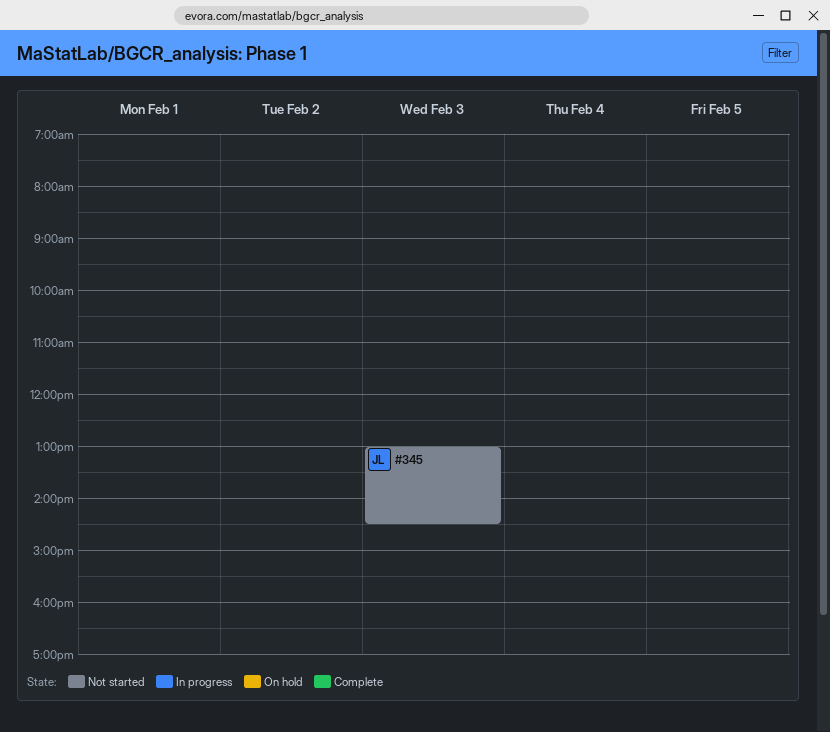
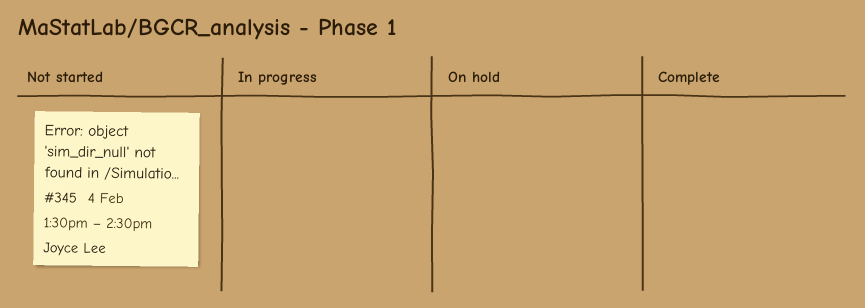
#345, day: Feb 3 -> Feb 4
#345, begins: 13:00 -> 13:30

